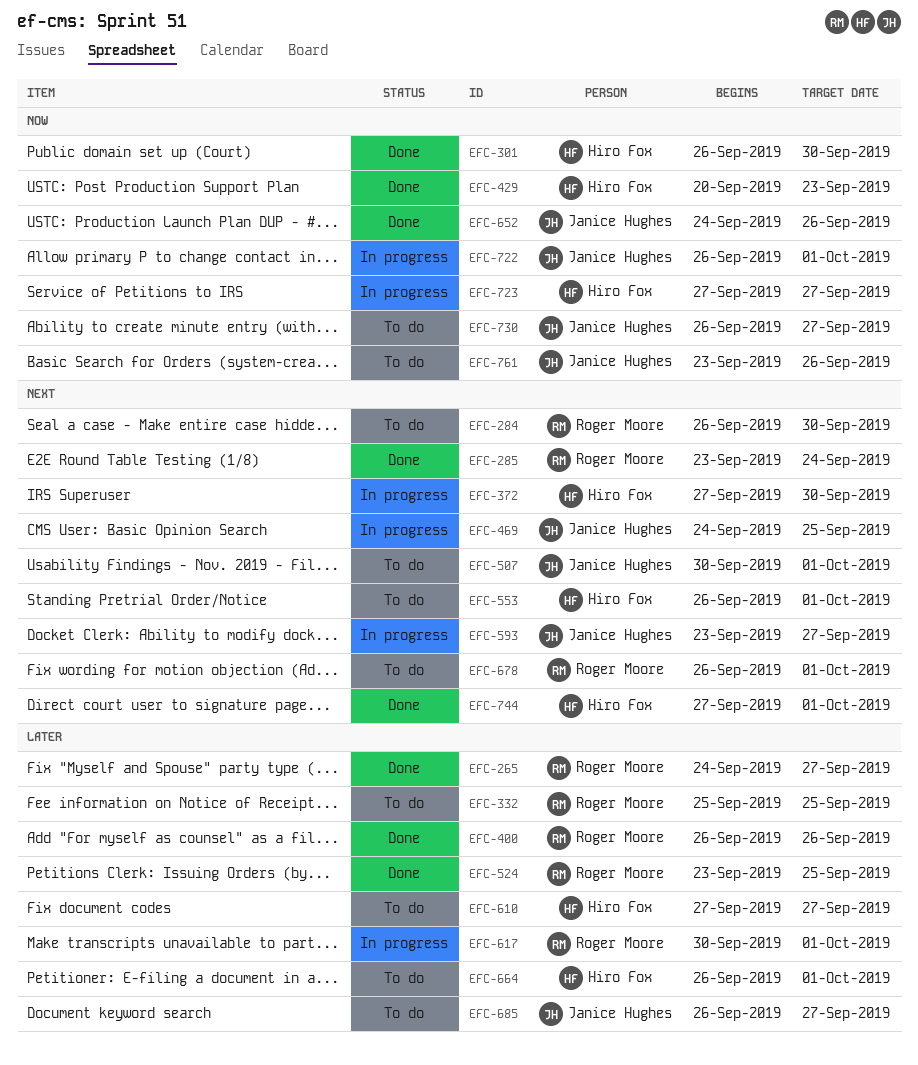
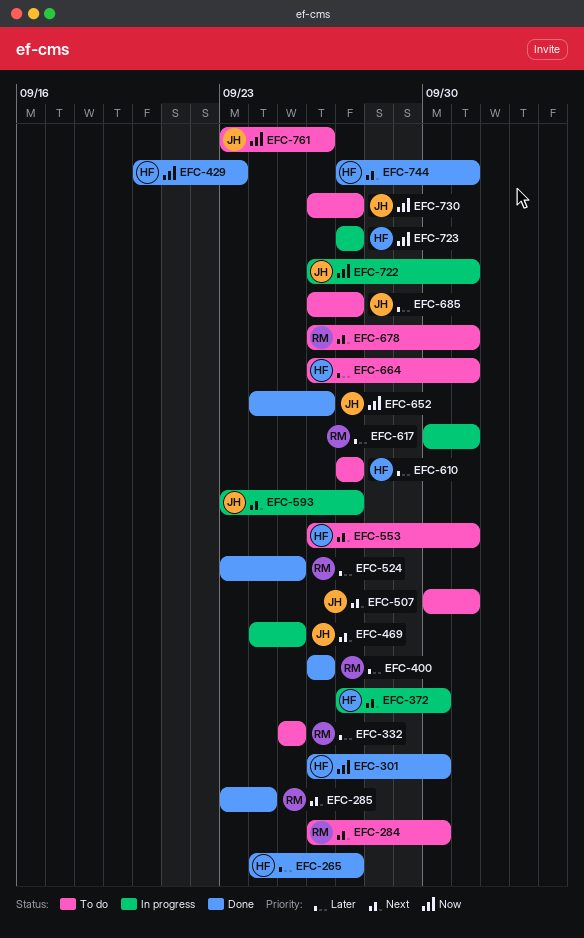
EFC-265, owner: Roger Moore -> Hiro Fox

